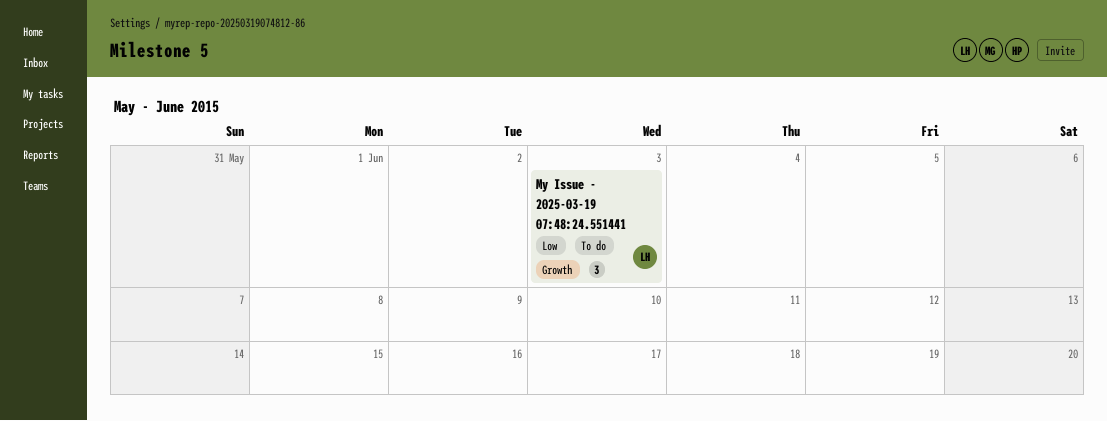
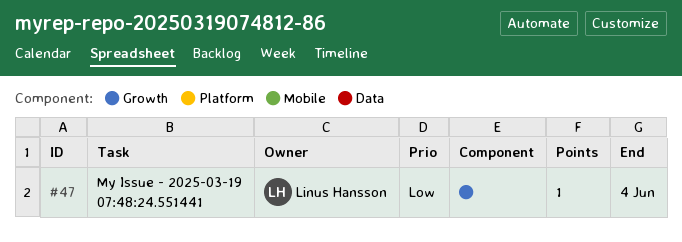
My Issue - 2025-03-19 07:48:24.551441, estimate: 3 -> 1
My Issue - 2025-03-19 07:48:24.551441, due: Jun 3 -> Jun 4

